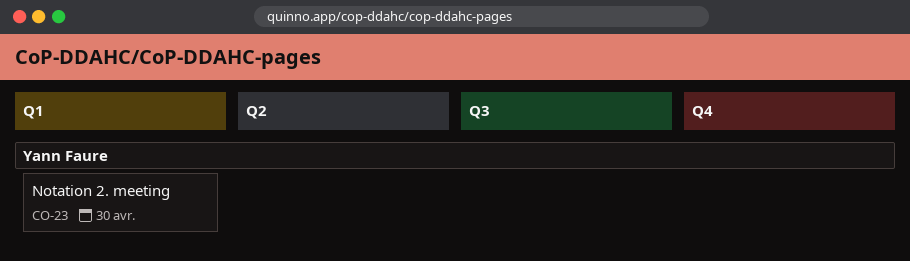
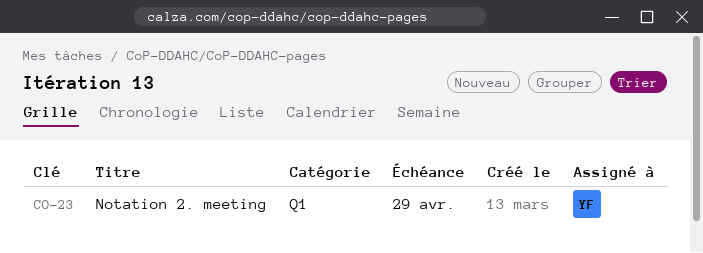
CO-23, due: Apr 30 -> Apr 29

